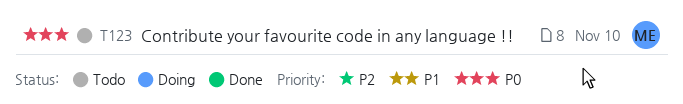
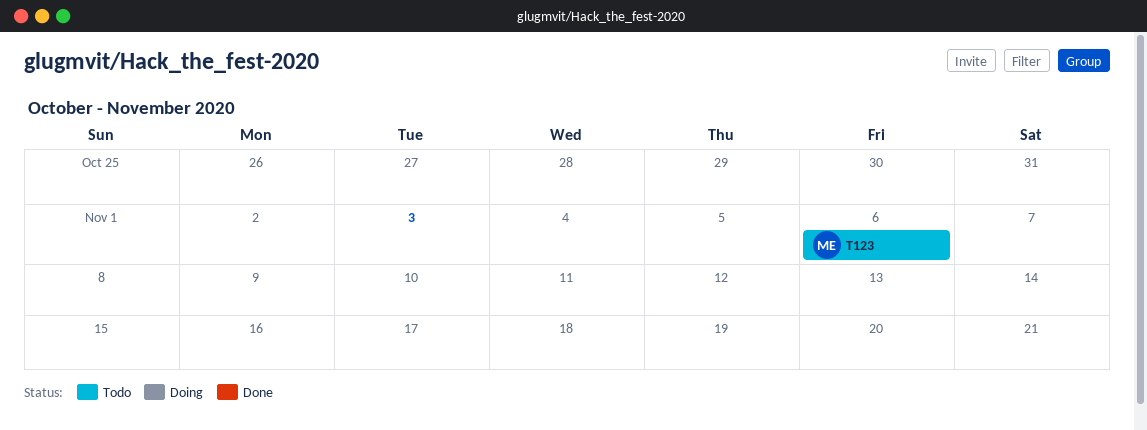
T123, due: Nov 10 -> Nov 6

